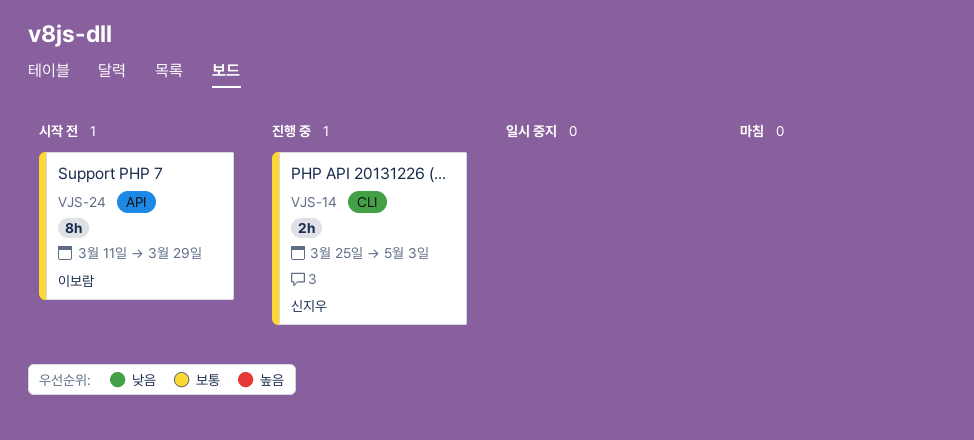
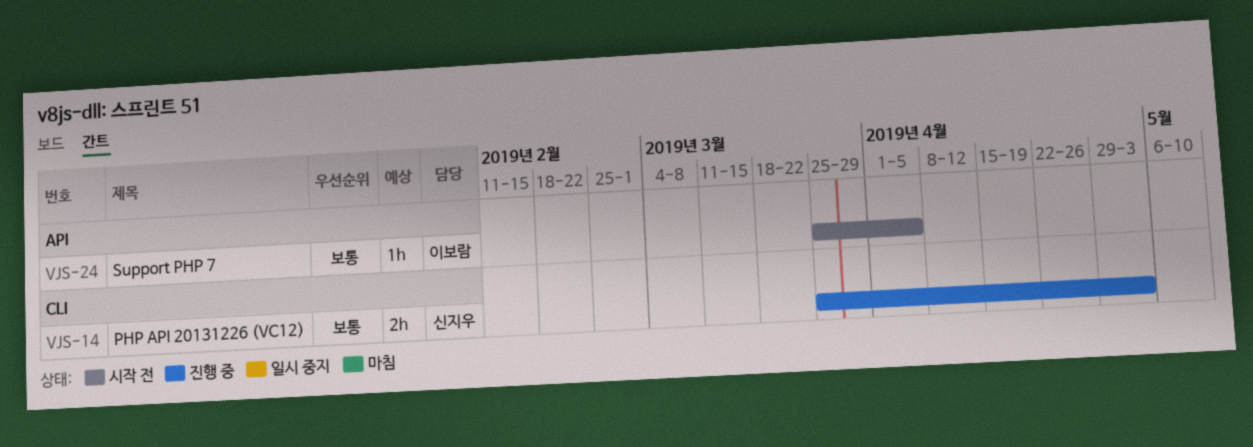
VJS-24, estimate: 8h -> 1h
VJS-24, start: Mar 11 -> Mar 25
VJS-24, due: Mar 29 -> Apr 5

